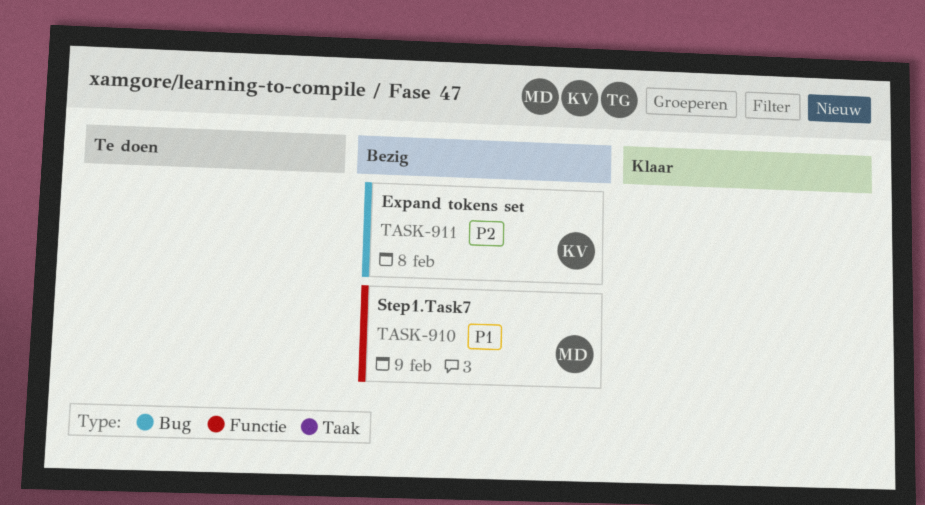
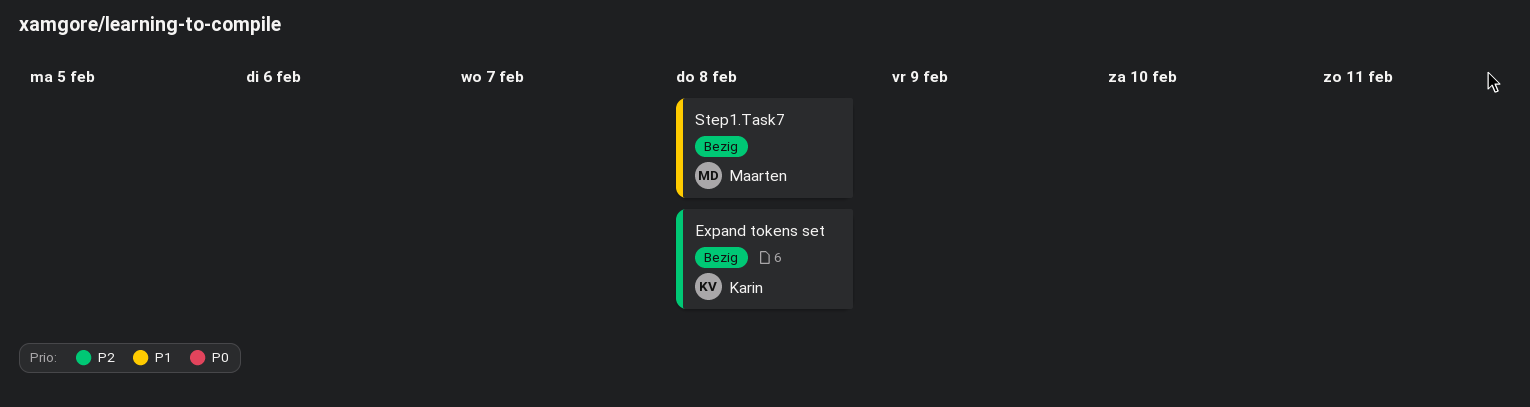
Step1.Task7, due: Feb 9 -> Feb 8

